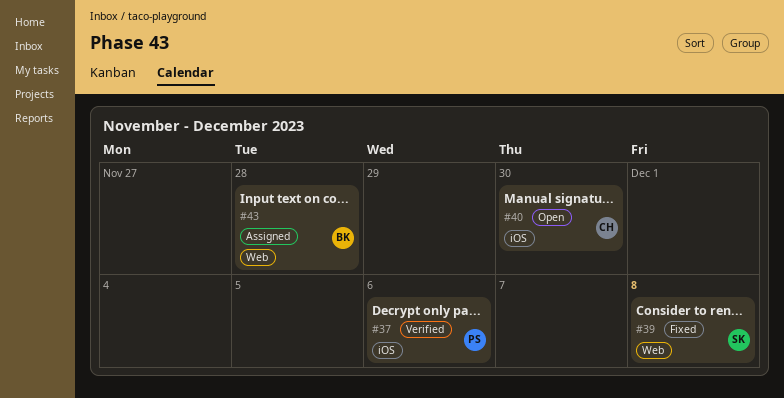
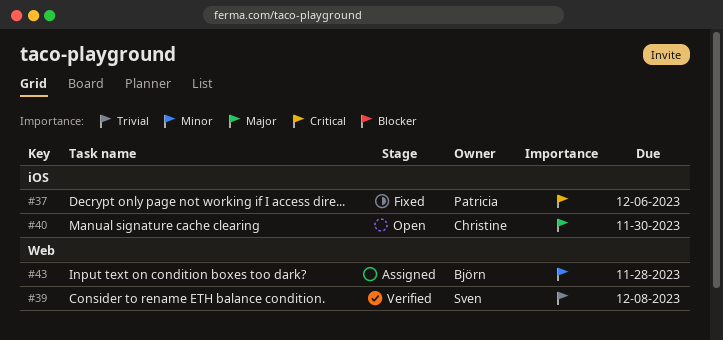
#37, status: Verified -> Fixed
#39, status: Fixed -> Verified

